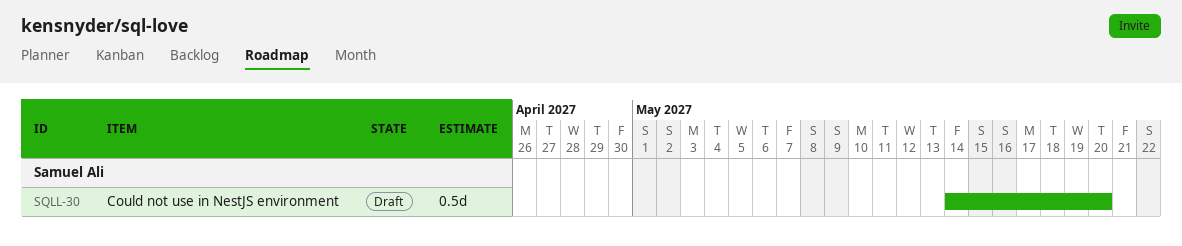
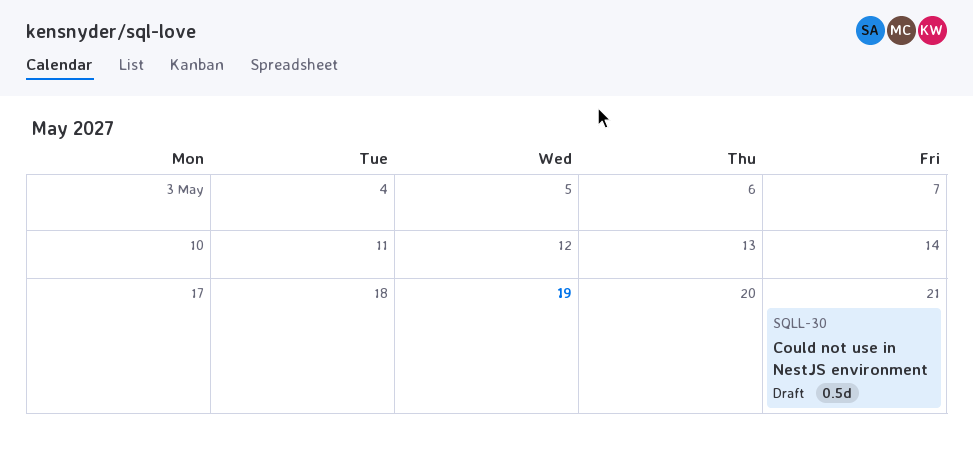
SQLL-30, due: May 20 -> May 21

